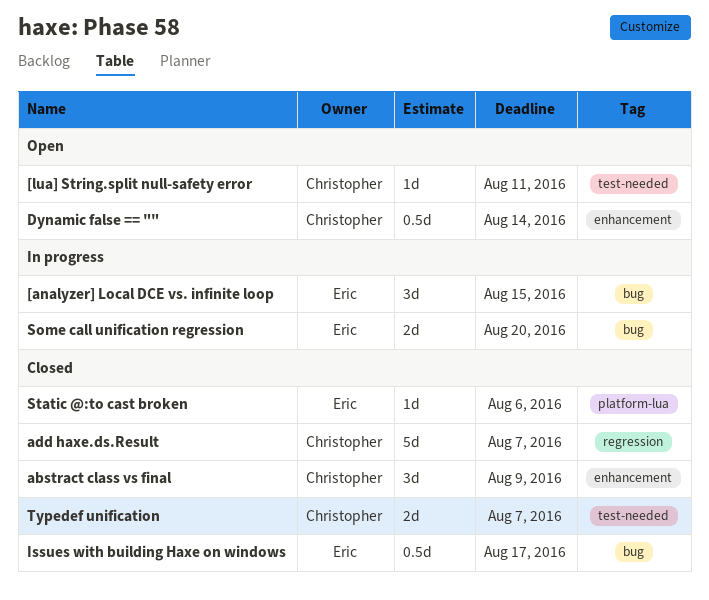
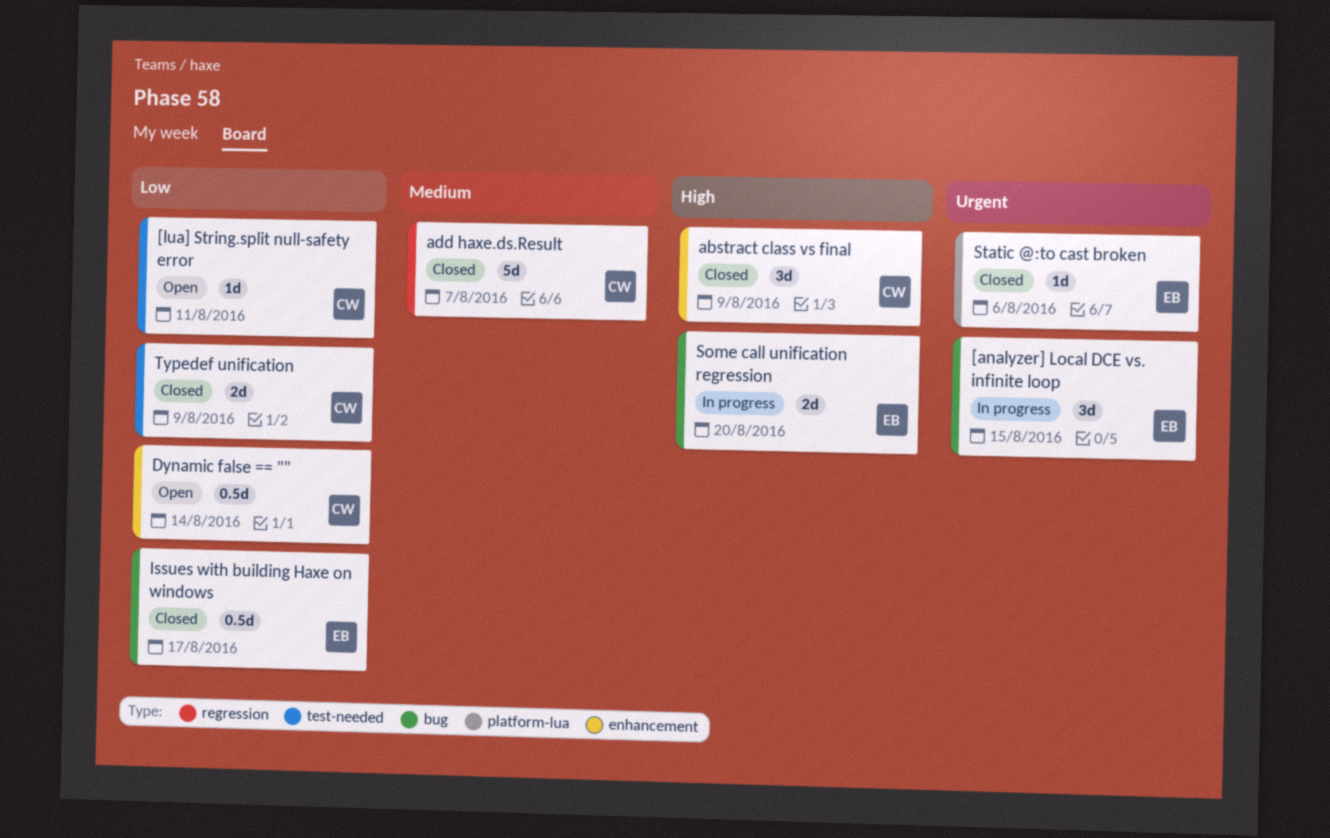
Typedef unification, due: Aug 7 -> Aug 9

